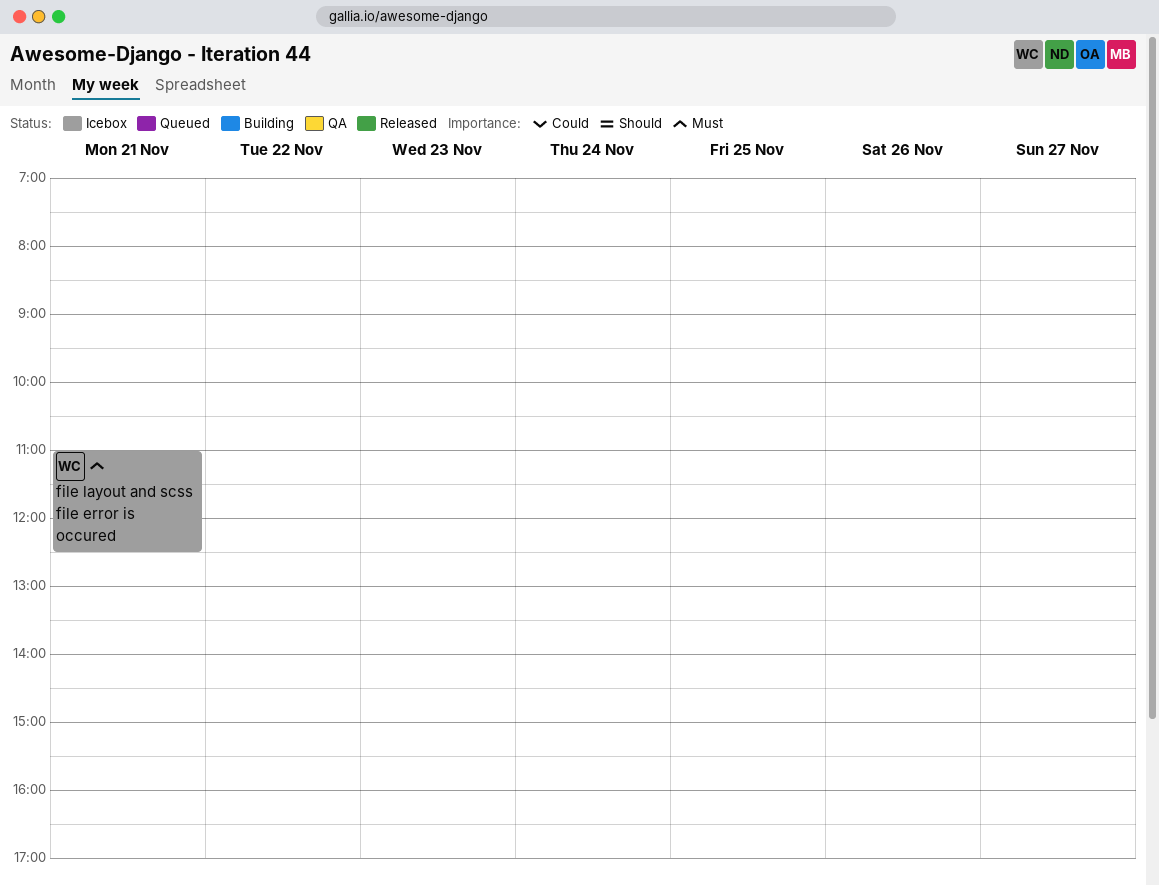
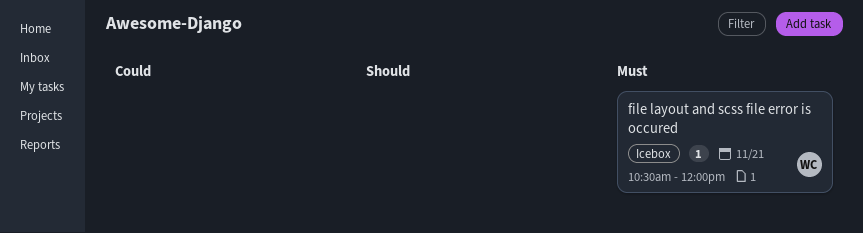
file layout and scss file error is occured, begins: 11:00 -> 10:30
file layout and scss file error is occured, ends: 12:30 -> 12:00

